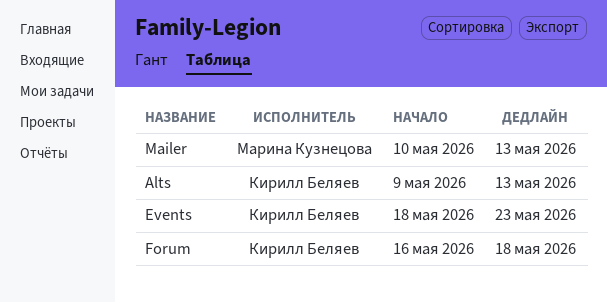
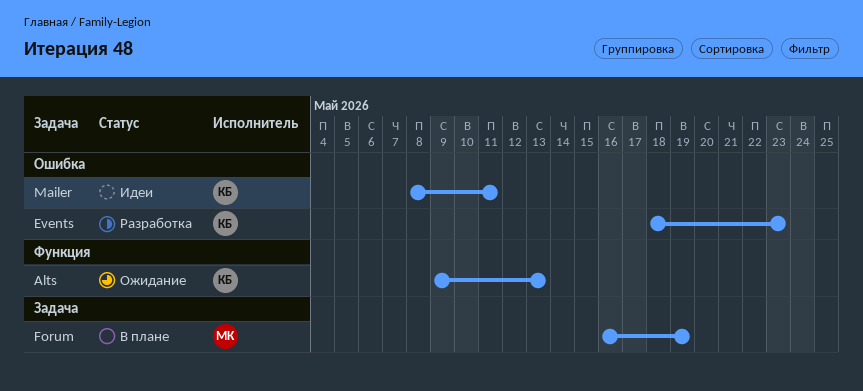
Forum, owner: Кирилл Беляев -> Марина Кузнецова
Forum, due: May 18 -> May 19
Mailer, owner: Марина Кузнецова -> Кирилл Беляев
Mailer, start: May 10 -> May 8
Mailer, due: May 13 -> May 11

